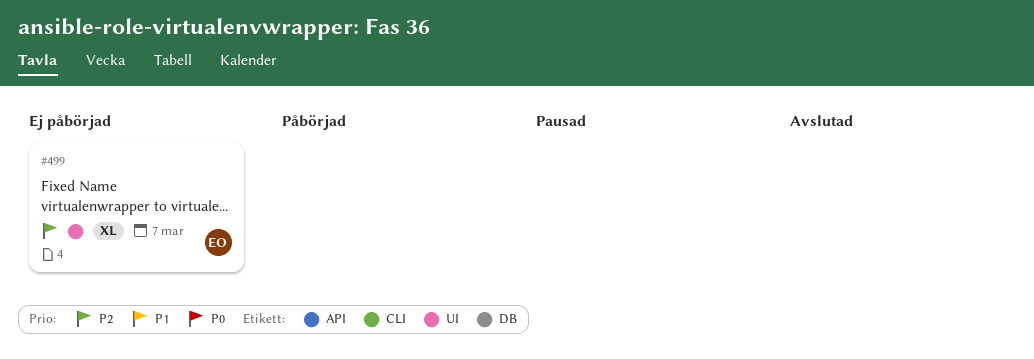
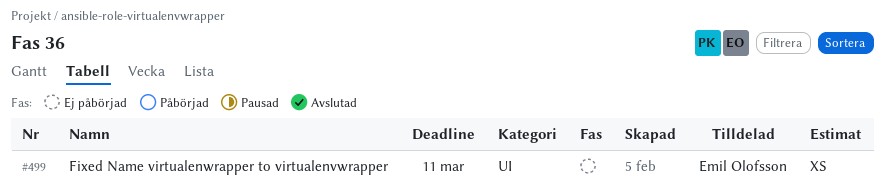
#499, estimate: XL -> XS
#499, due: Mar 7 -> Mar 11

